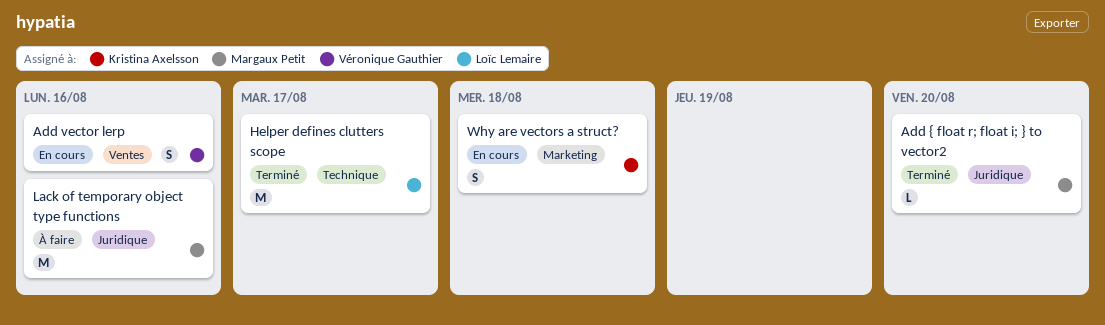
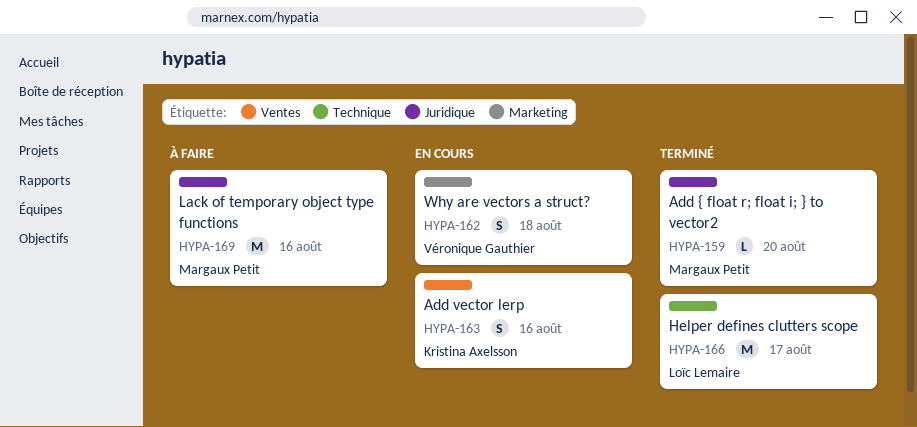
Add vector lerp, owner: Véronique Gauthier -> Kristina Axelsson
Why are vectors a struct?, owner: Kristina Axelsson -> Véronique Gauthier

